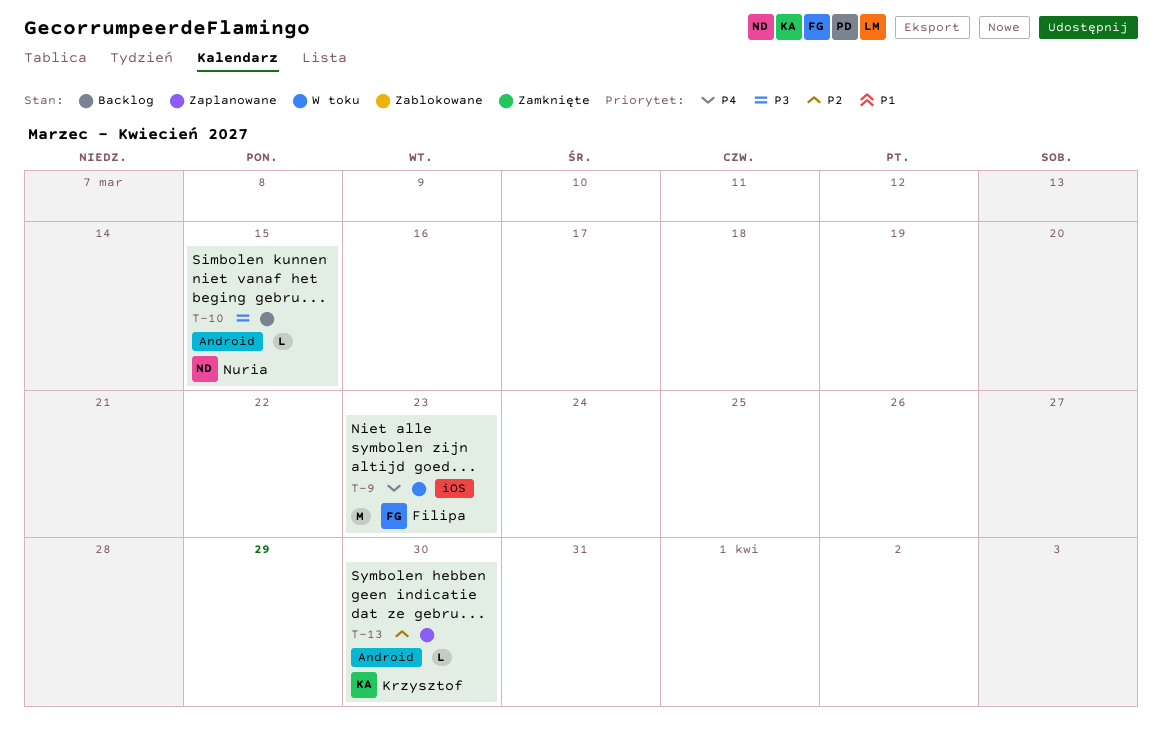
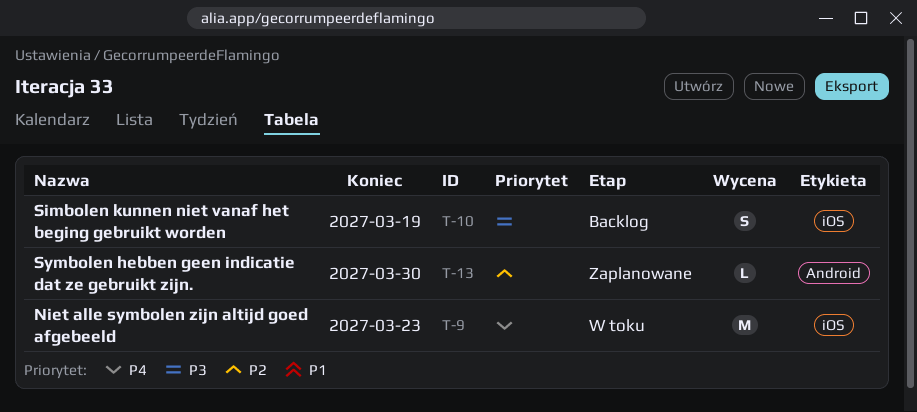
T-10, label: Android -> iOS
T-10, estimate: L -> S
T-10, due: Mar 15 -> Mar 19

